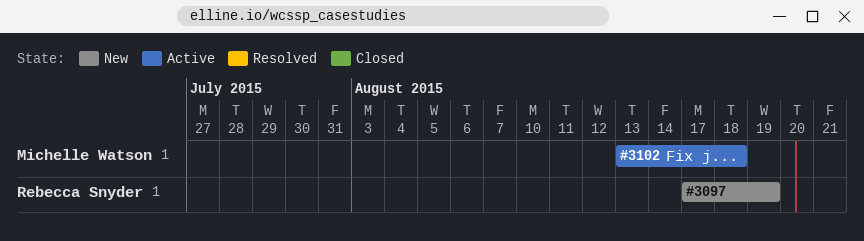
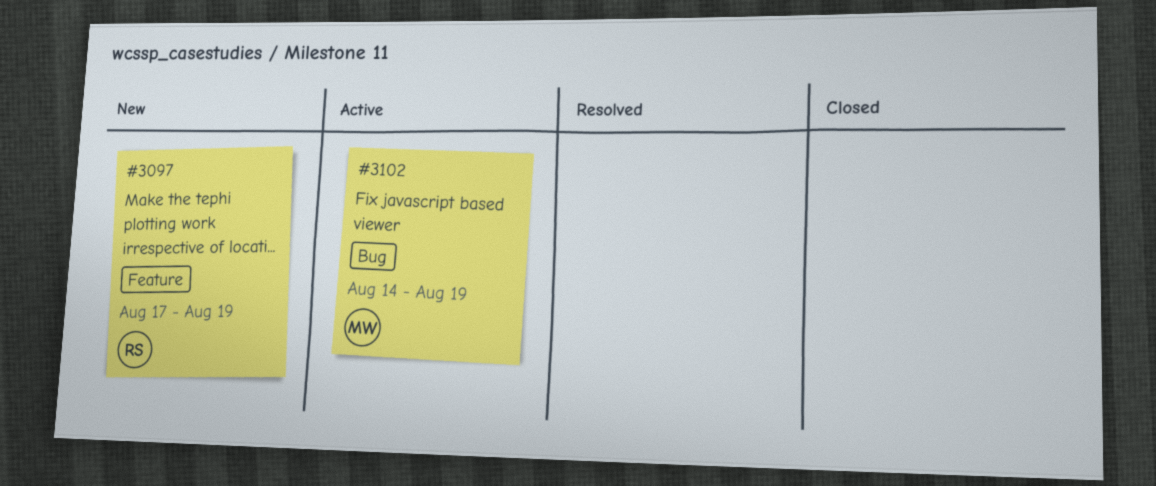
#3102, start: Aug 13 -> Aug 14
#3102, due: Aug 18 -> Aug 19

